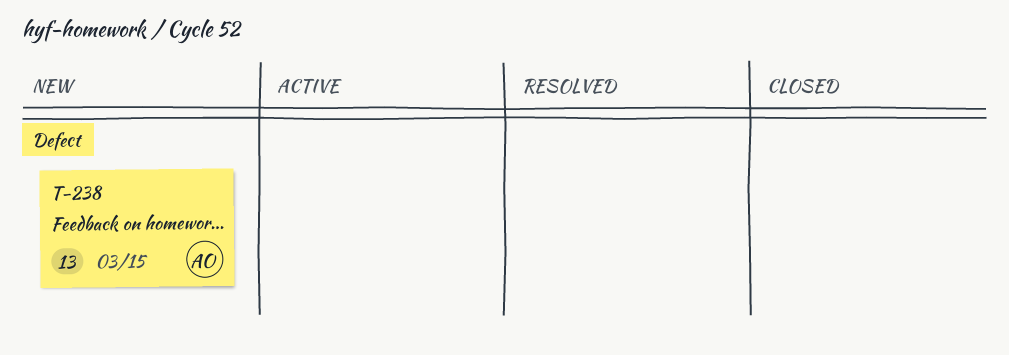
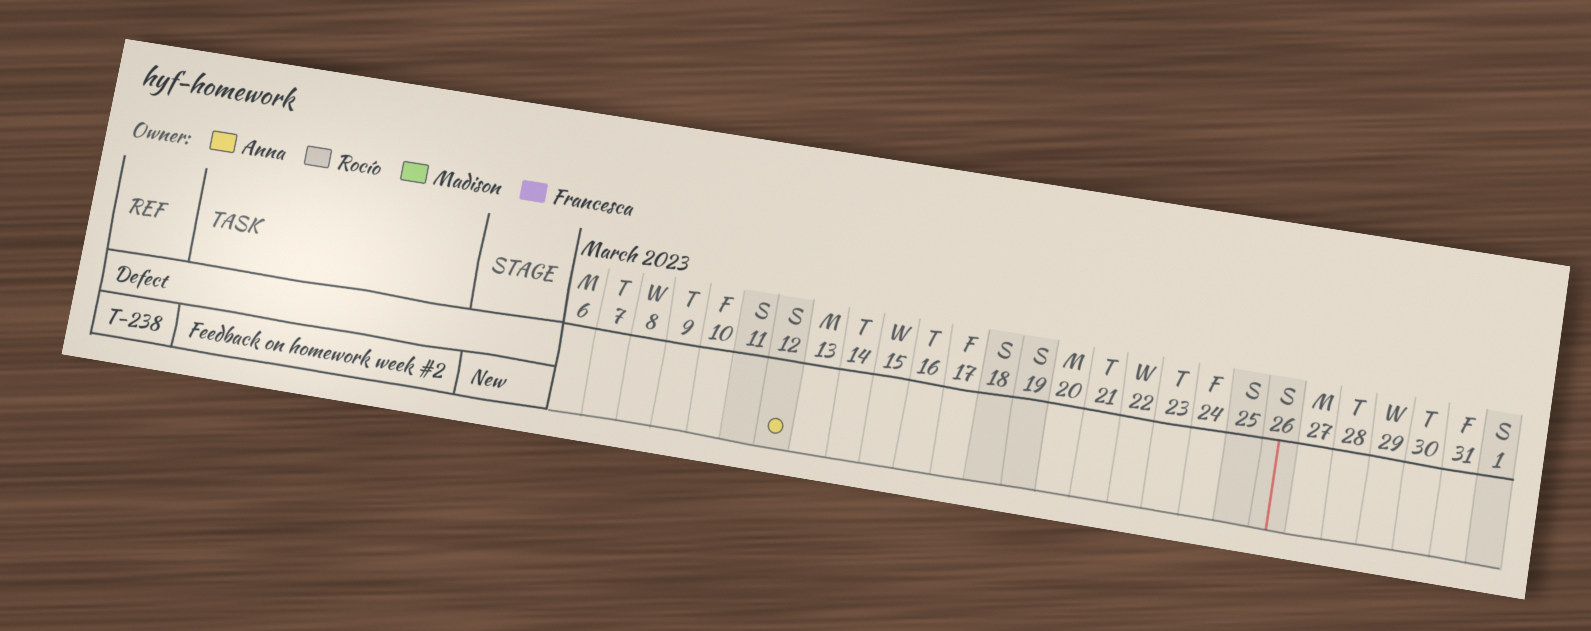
T-238, due: Mar 15 -> Mar 12

